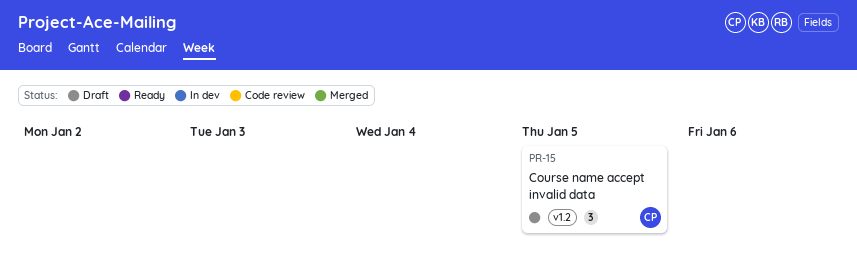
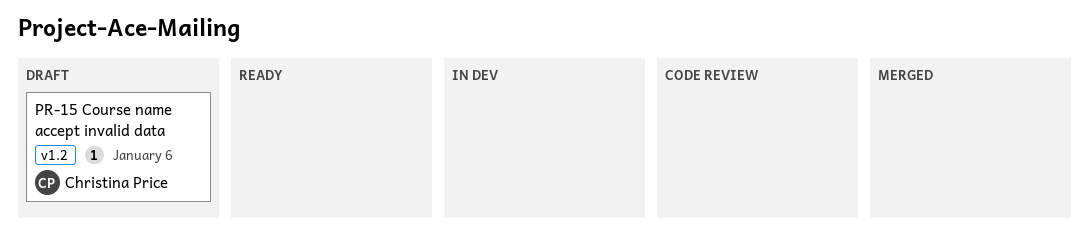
PR-15, estimate: 3 -> 1
PR-15, due: Jan 5 -> Jan 6

